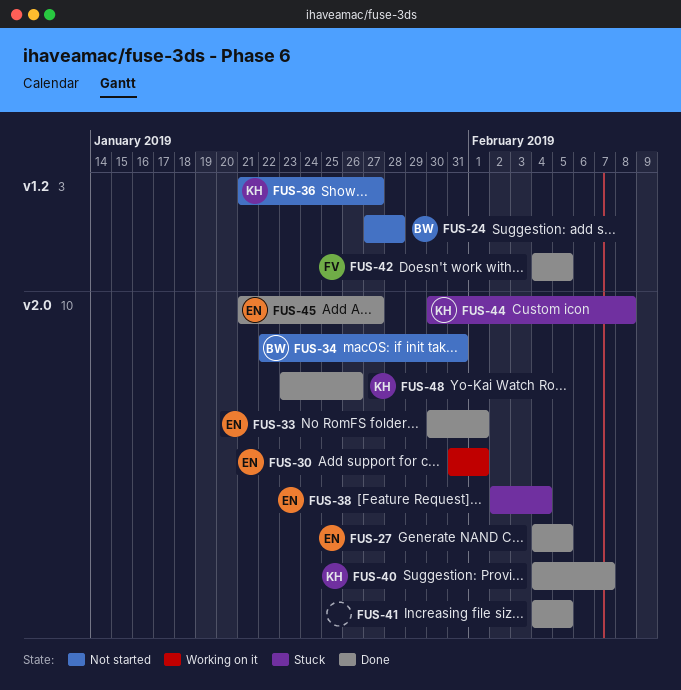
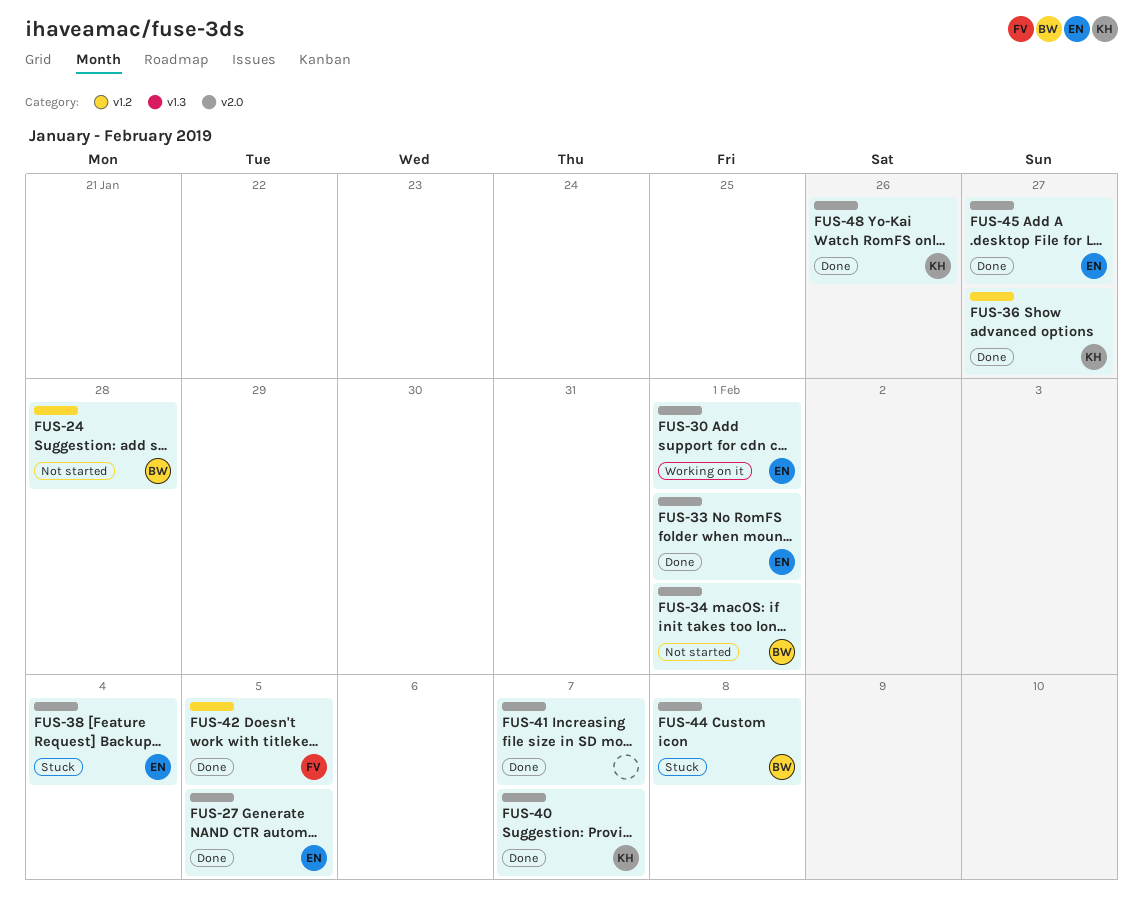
FUS-34, due: Jan 31 -> Feb 1
FUS-36, status: Not started -> Done
FUS-41, due: Feb 5 -> Feb 7
FUS-44, owner: KH -> BW

